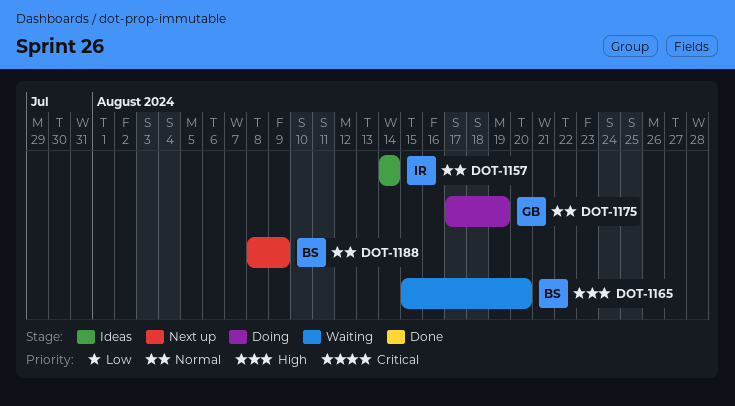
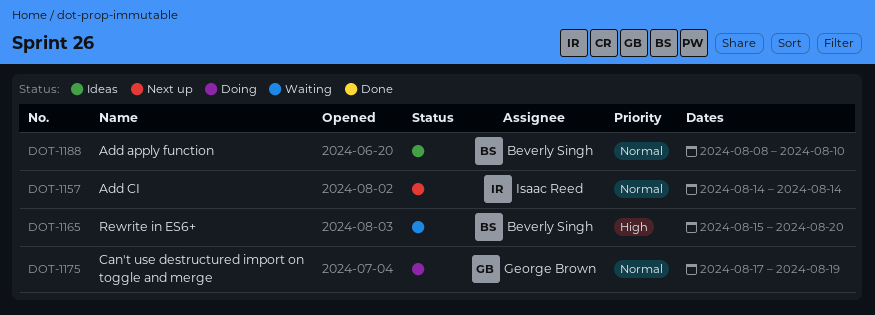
DOT-1157, status: Ideas -> Next up
DOT-1188, status: Next up -> Ideas
DOT-1188, due: Aug 9 -> Aug 10

